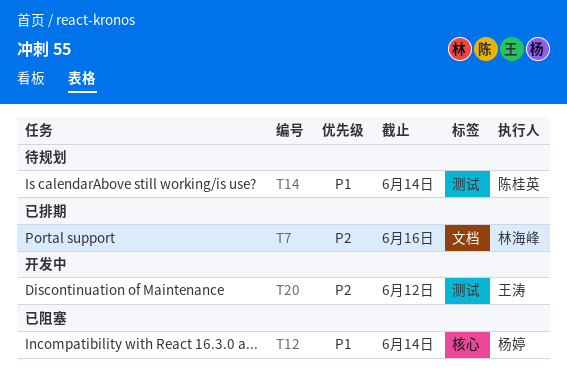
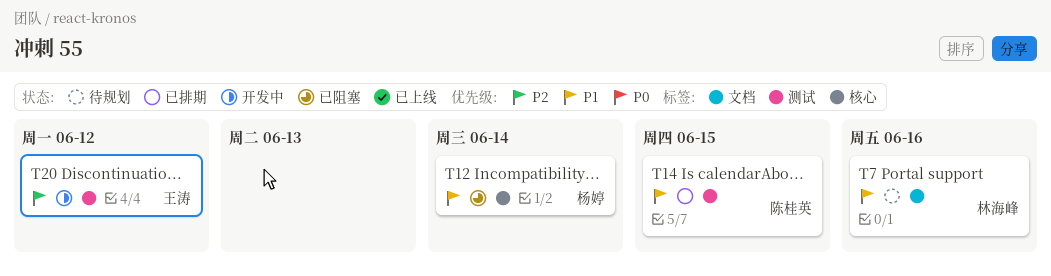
T7, status: 已排期 -> 待规划
T7, priority: P2 -> P1
T14, status: 待规划 -> 已排期
T14, due: Jun 14 -> Jun 15

